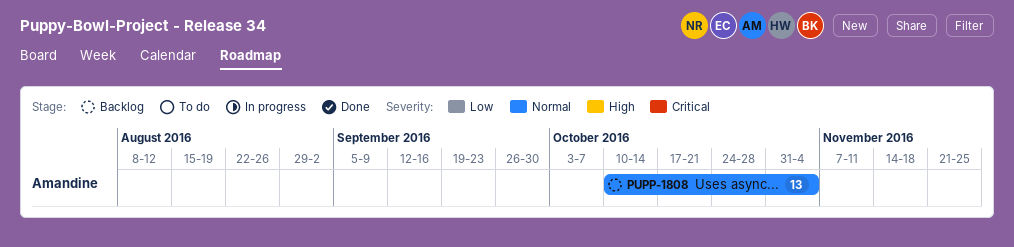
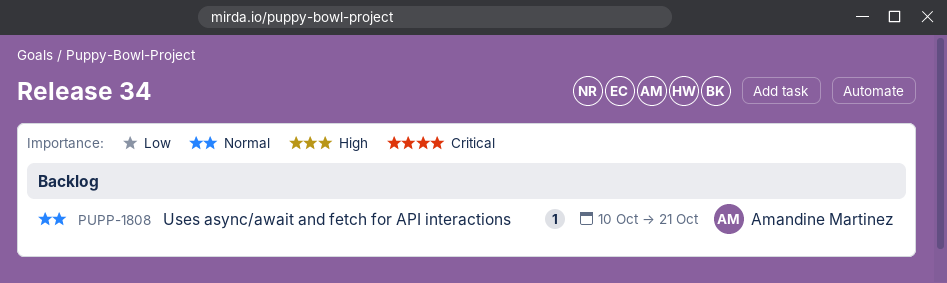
PUPP-1808, estimate: 13 -> 1
PUPP-1808, due: Nov 4 -> Oct 21

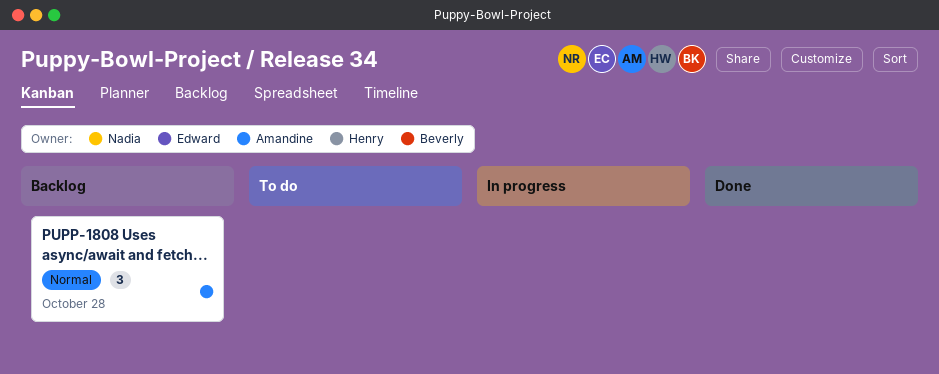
PUPP-1808, estimate: 1 -> 3
PUPP-1808, due: Oct 21 -> Oct 28

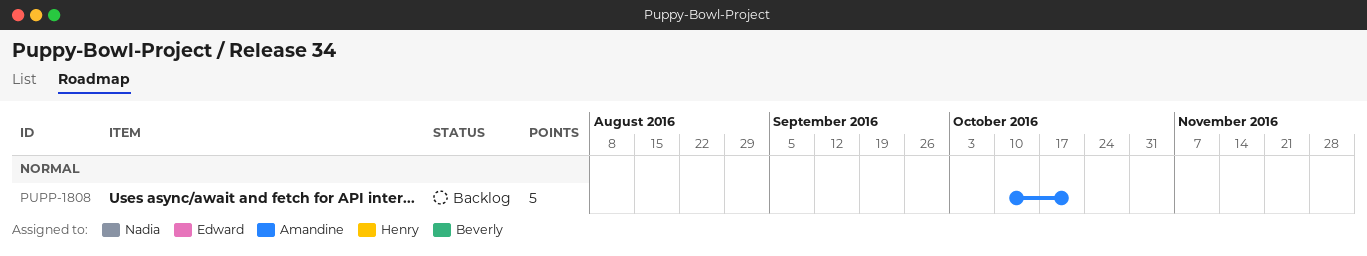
PUPP-1808, estimate: 3 -> 5
PUPP-1808, due: Oct 28 -> Oct 21

